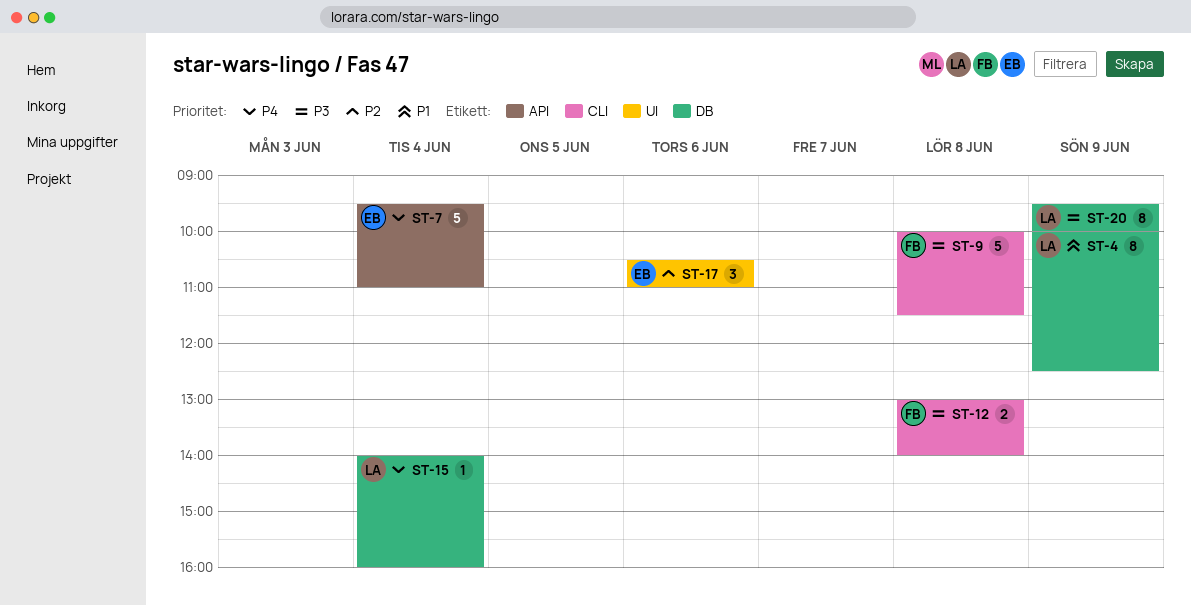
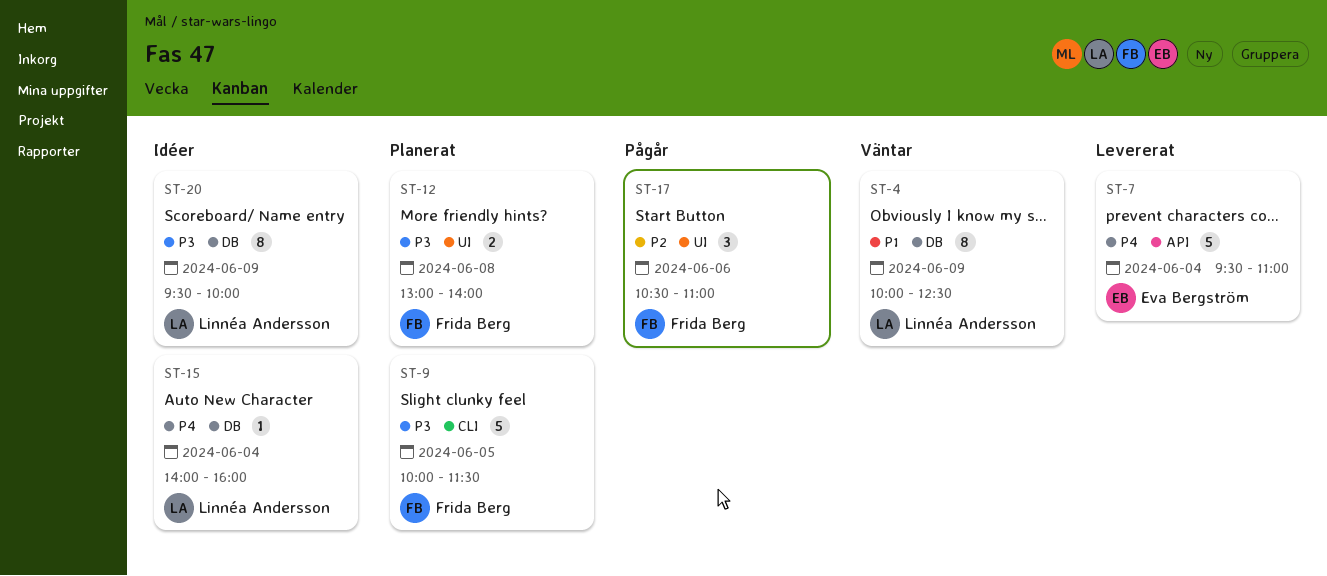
ST-9, day: Jun 8 -> Jun 5
ST-12, label: CLI -> UI
ST-17, owner: Eva Bergström -> Frida Berg

